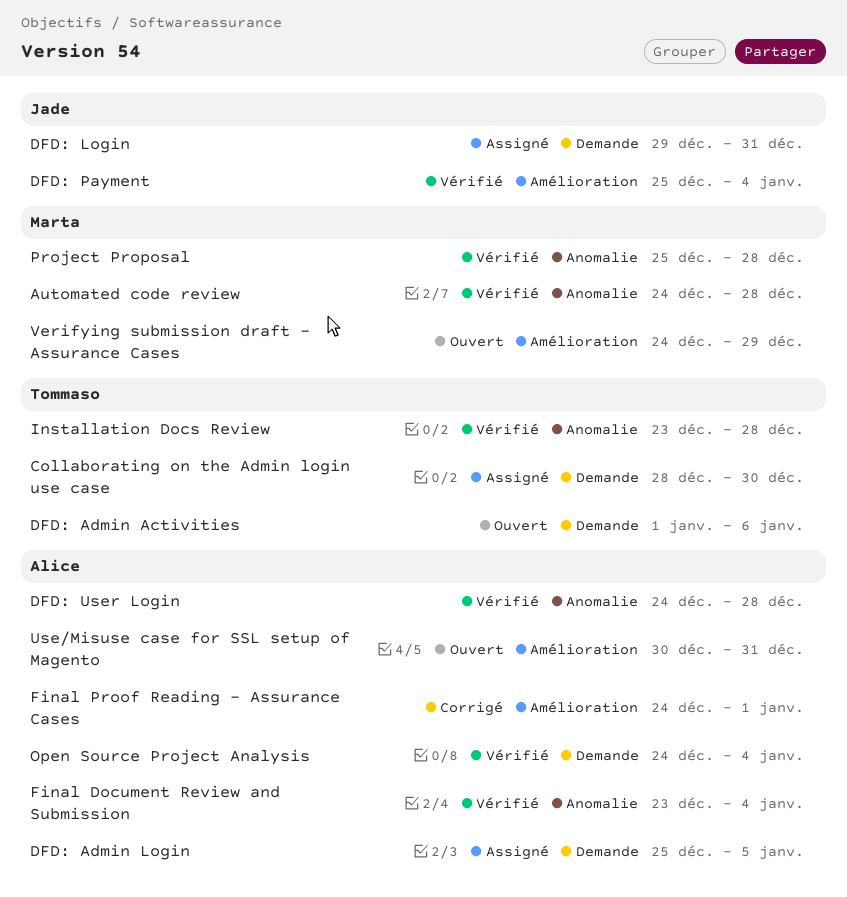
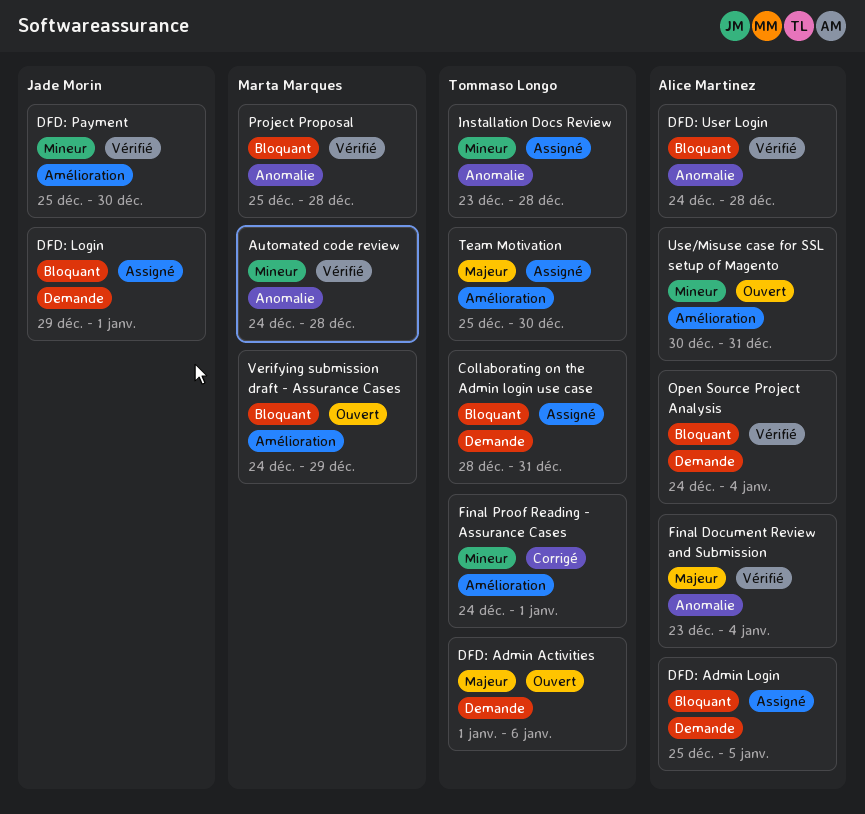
Collaborating on the Admin login use case, due: Dec 30 -> Dec 31
DFD: Login, due: Dec 31 -> Jan 1
DFD: Payment, due: Jan 4 -> Dec 30
Final Proof Reading - Assurance Cases, owner: Alice Martinez -> Tommaso Longo
Installation Docs Review, status: Vérifié -> Assigné
Team Motivation: none -> present

